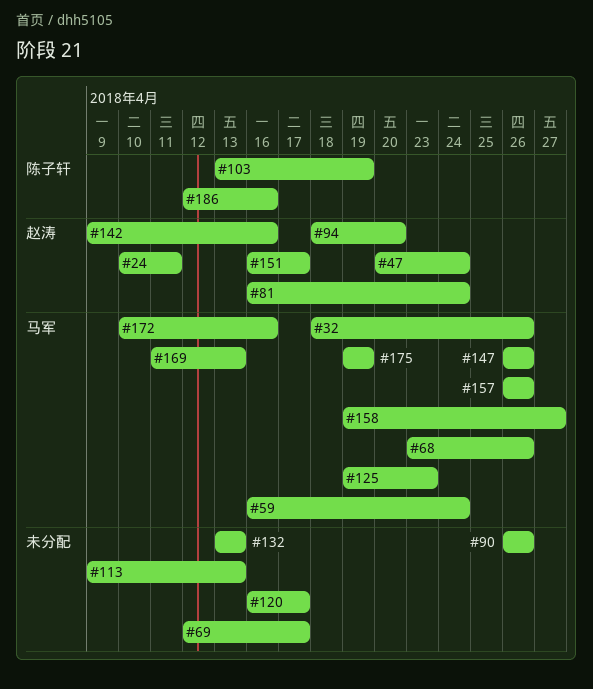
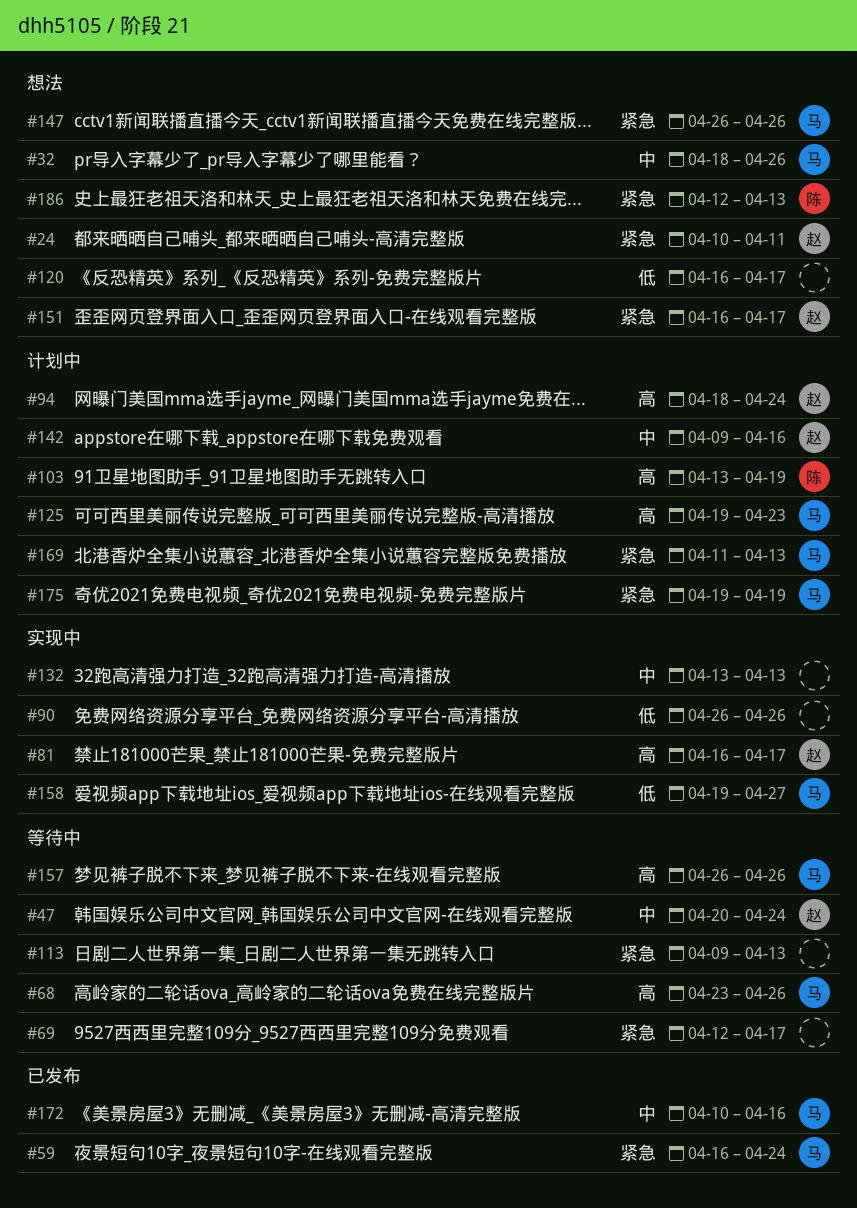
#81, due: Apr 24 -> Apr 17
#94, due: Apr 20 -> Apr 24
#186, due: Apr 16 -> Apr 13

